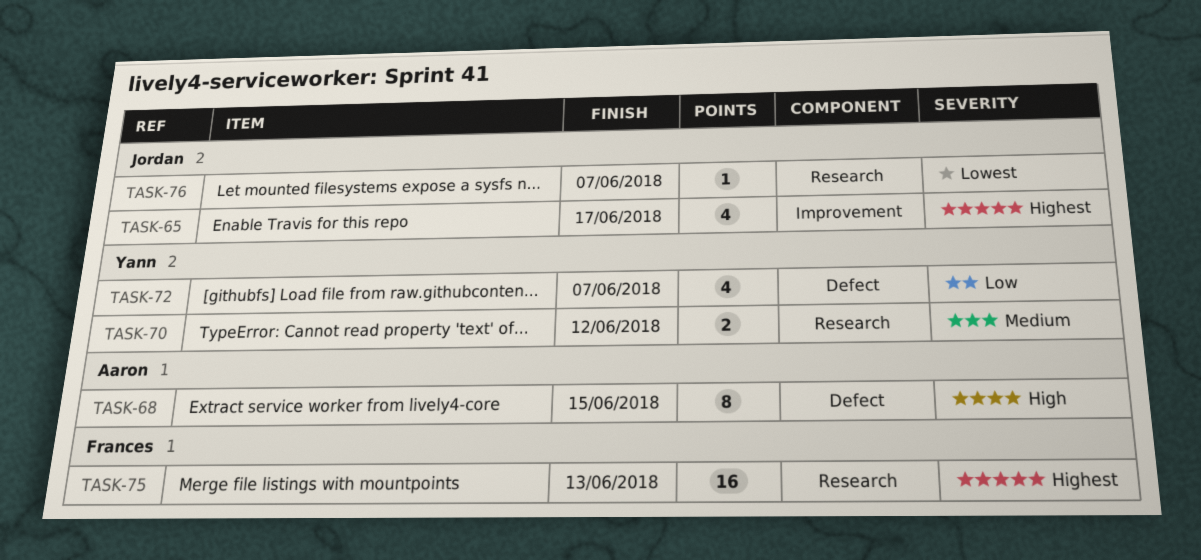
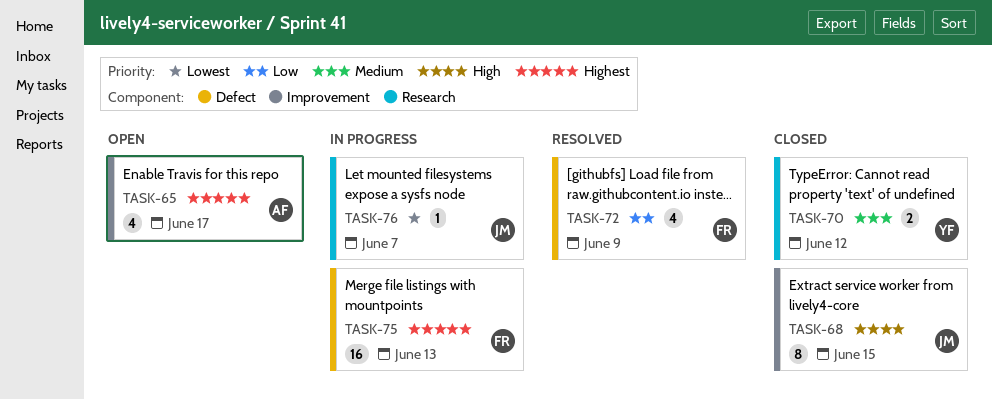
TASK-65, owner: Jordan -> Aaron
TASK-68, owner: Aaron -> Jordan
TASK-68, label: Defect -> Improvement
TASK-72, owner: Yann -> Frances
TASK-72, due: Jun 7 -> Jun 9
TASK-75, label: Research -> Defect

